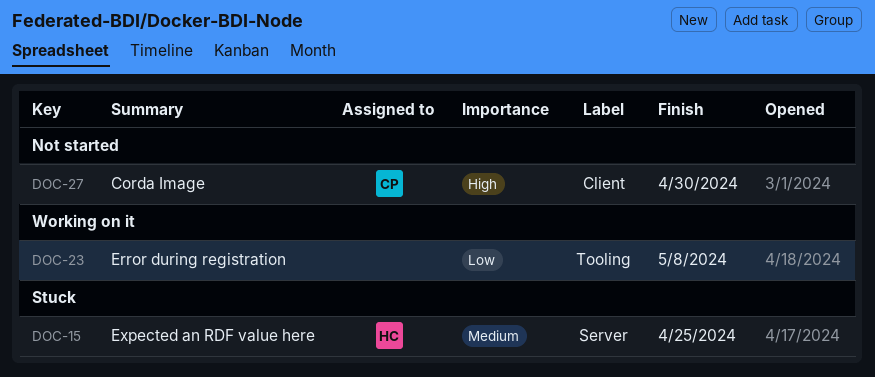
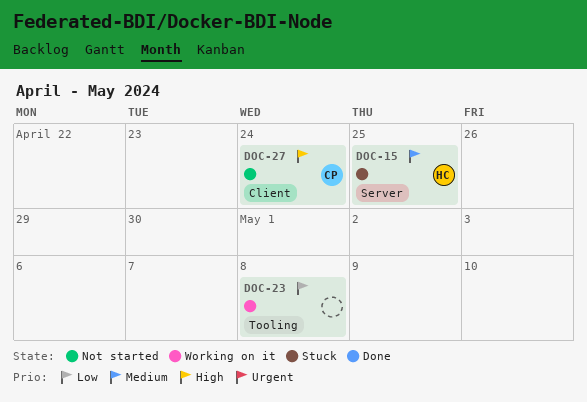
DOC-27, due: Apr 30 -> Apr 24

